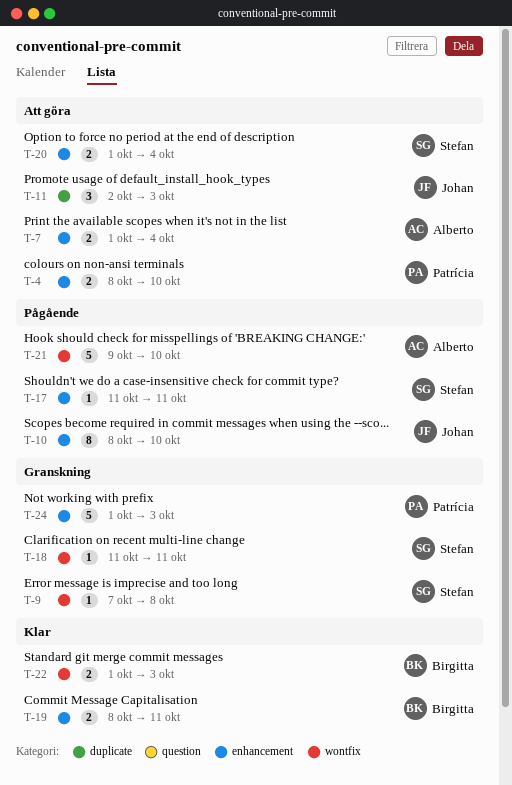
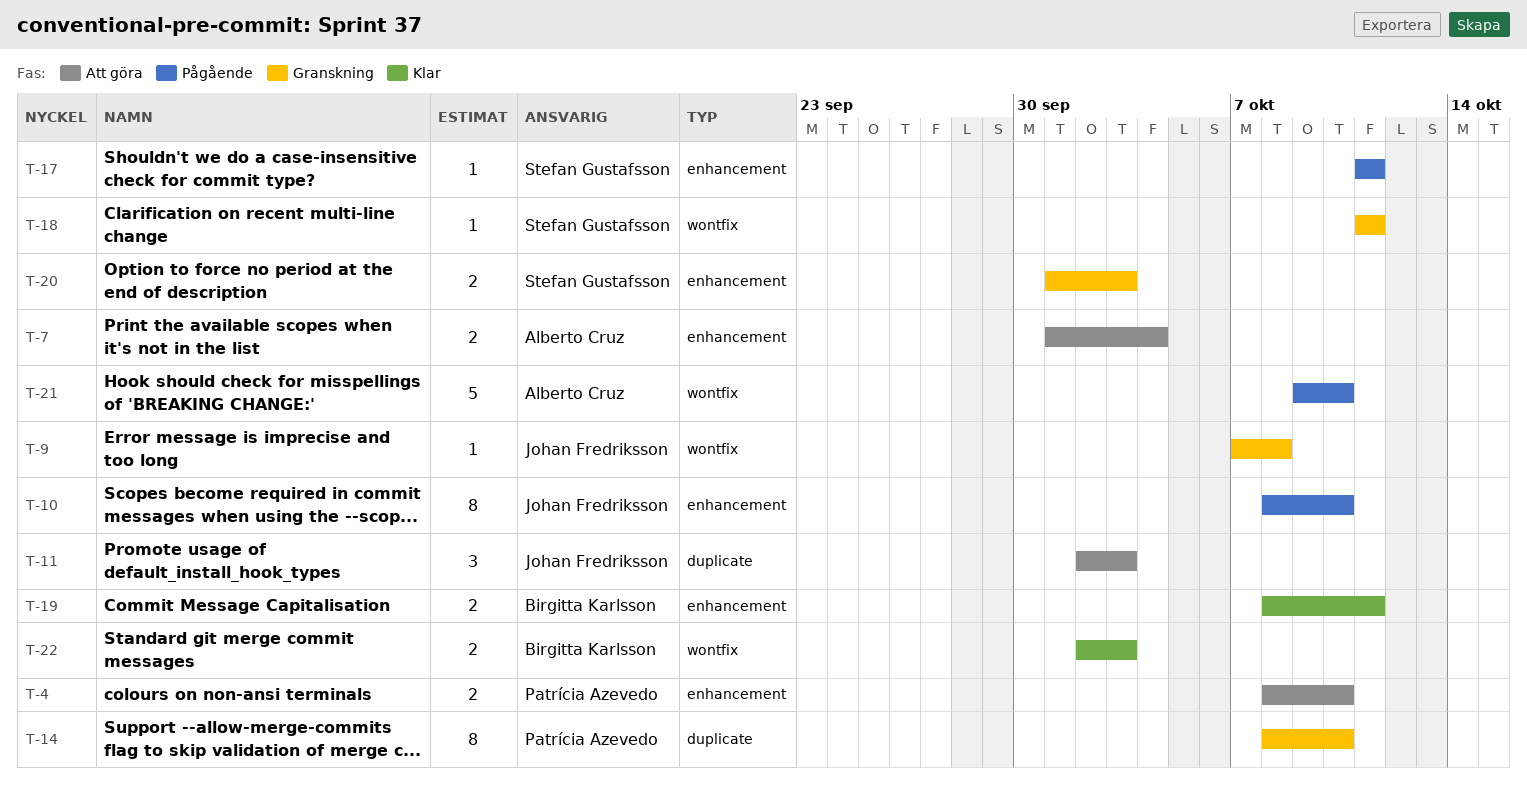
T-9, owner: Stefan Gustafsson -> Johan Fredriksson
T-14: none -> present
T-20, status: Att göra -> Granskning
T-20, due: Oct 4 -> Oct 3
T-22, start: Oct 1 -> Oct 2
T-24: present -> none

